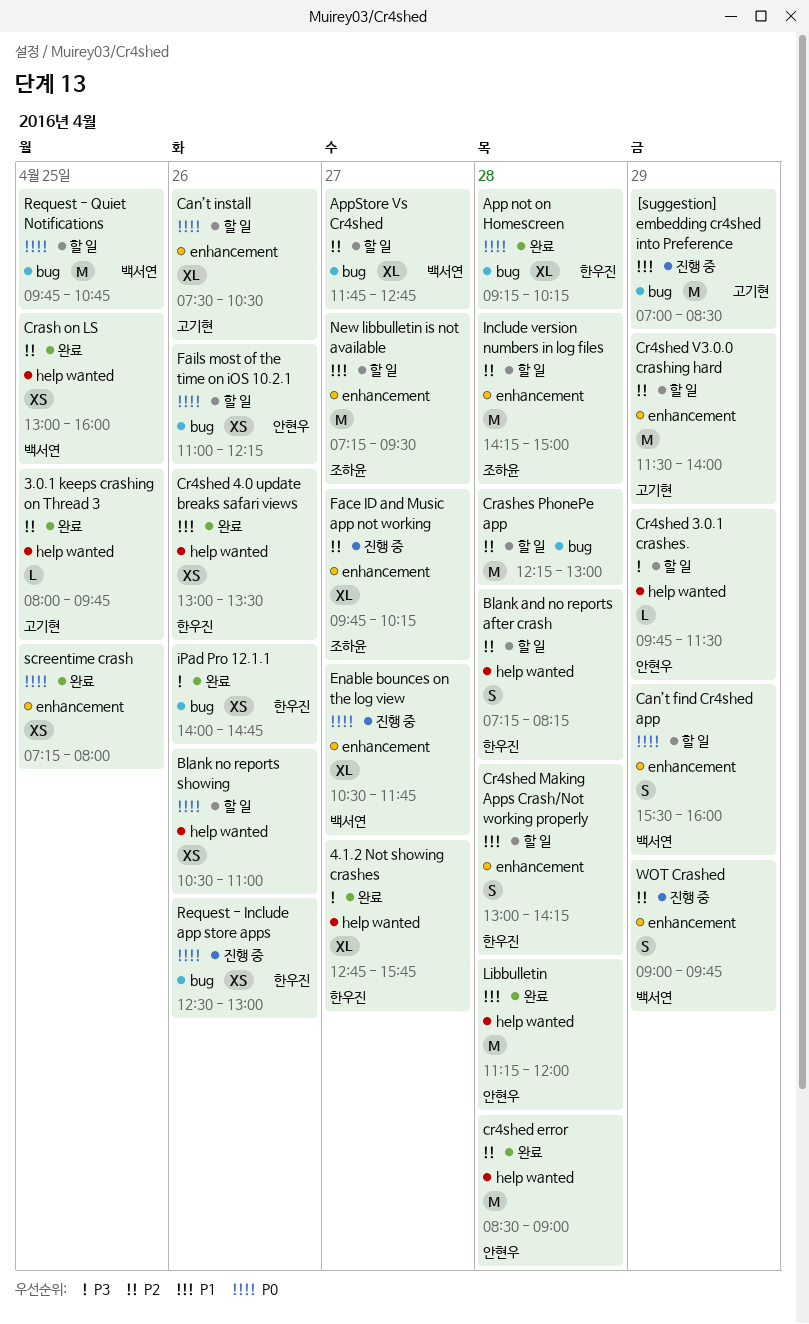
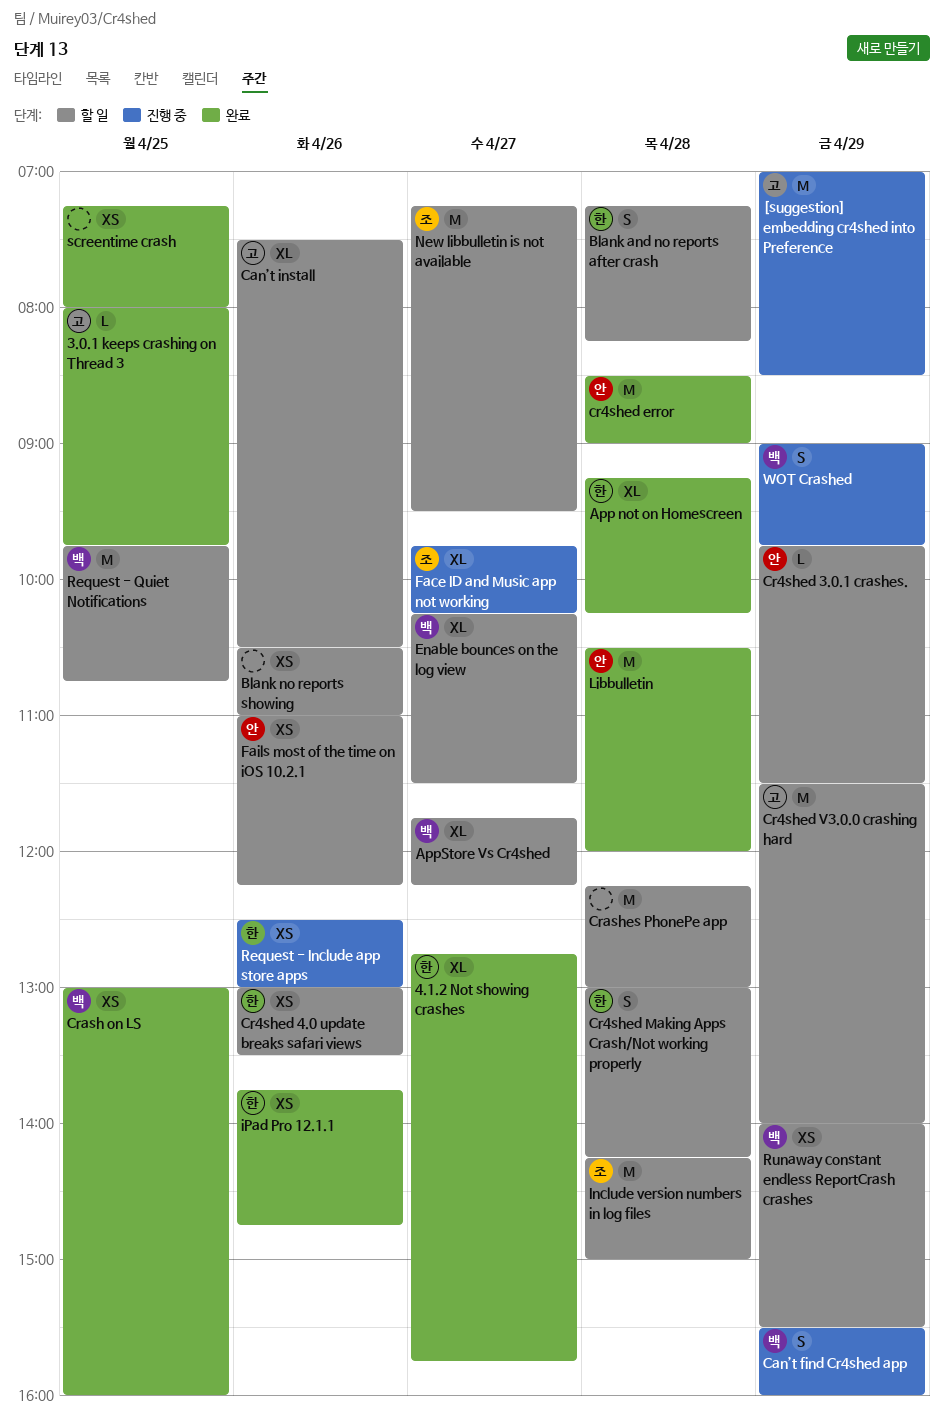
AppStore Vs Cr4shed, ends: 12:45 -> 12:15
Can’t find Cr4shed app, status: 할 일 -> 진행 중
Cr4shed 4.0 update breaks safari views, status: 완료 -> 할 일
Enable bounces on the log view, status: 진행 중 -> 할 일
Enable bounces on the log view, begins: 10:30 -> 10:15
Enable bounces on the log view, ends: 11:45 -> 11:30
iPad Pro 12.1.1, begins: 14:00 -> 13:45
Libbulletin, begins: 11:15 -> 10:30
Runaway constant endless ReportCrash crashes: none -> present

